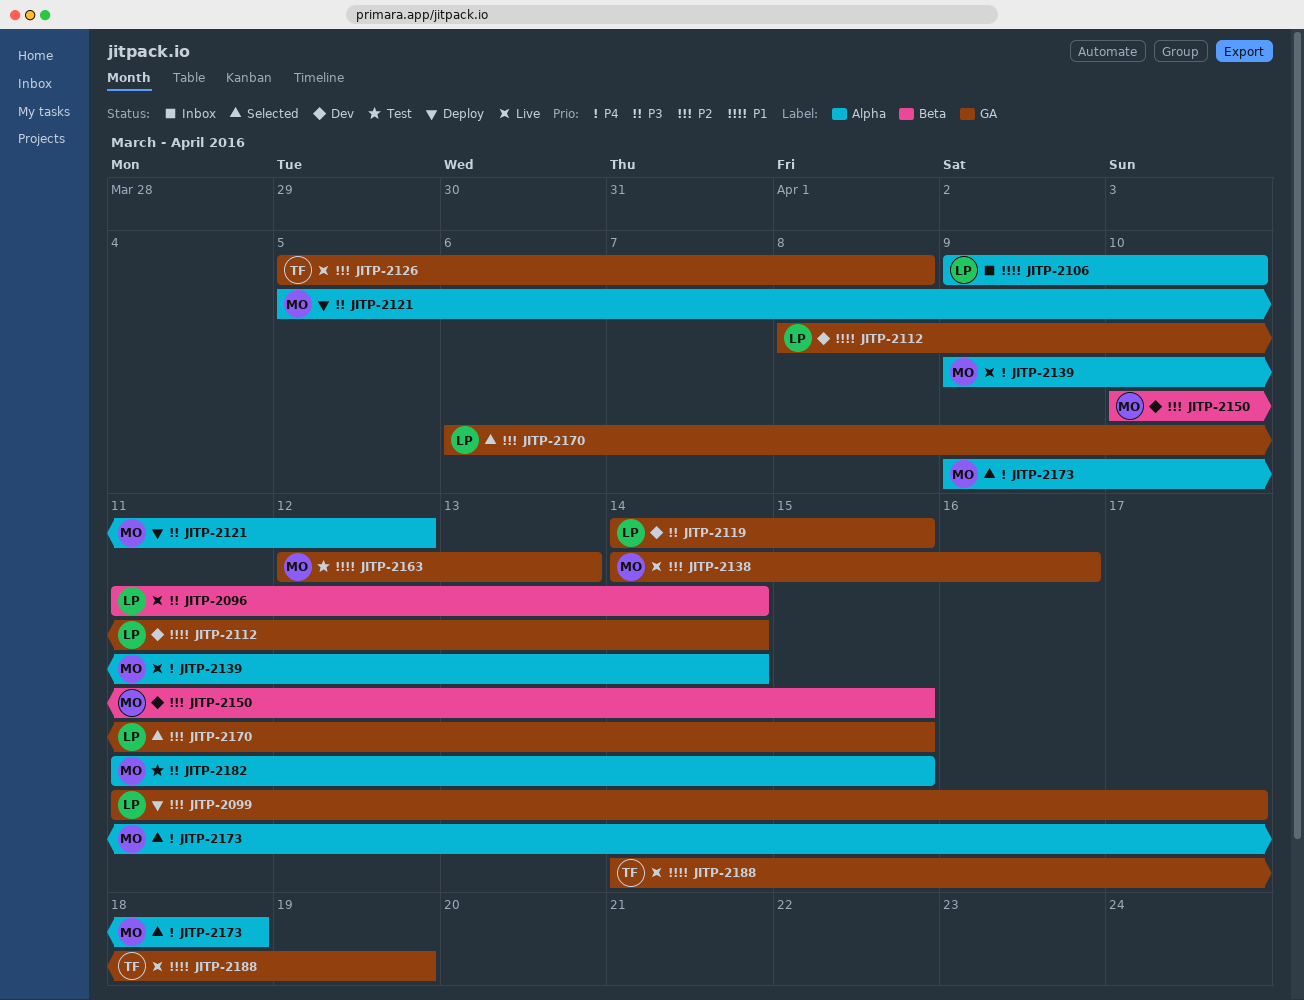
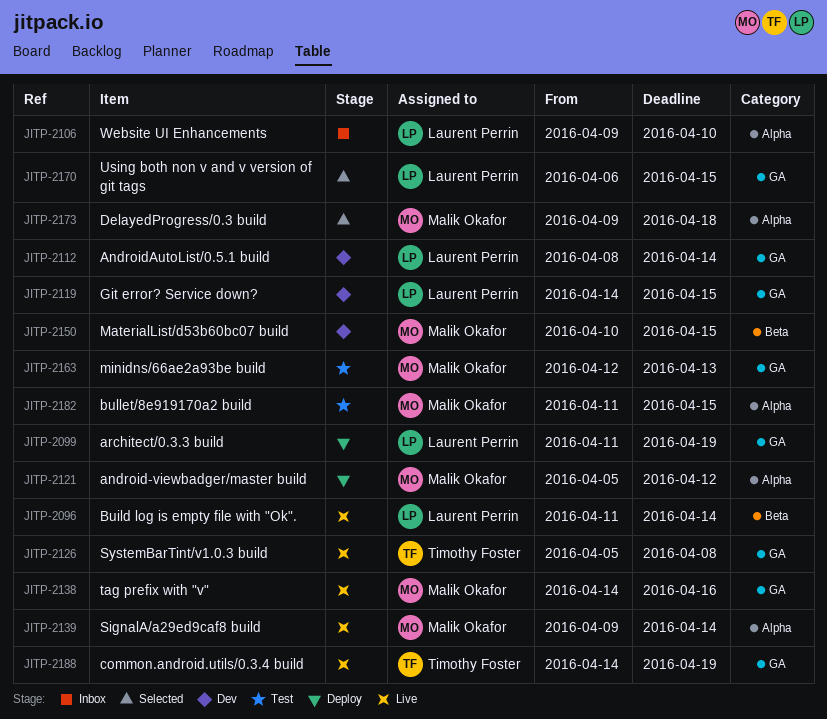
JITP-2099, due: Apr 17 -> Apr 19

